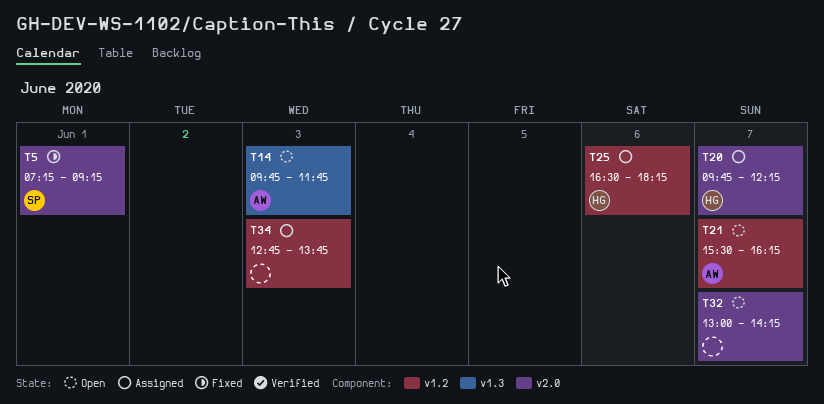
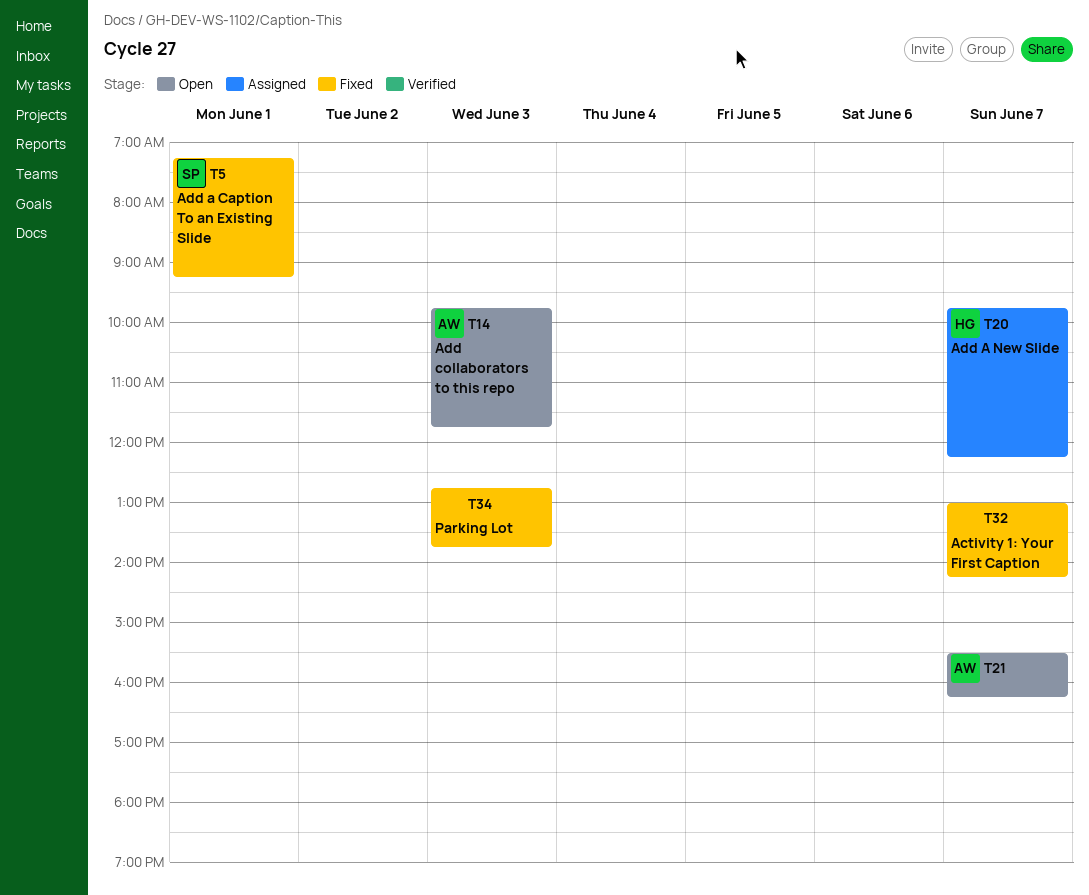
T25: present -> none
T32, status: Open -> Fixed
T34, status: Assigned -> Fixed

